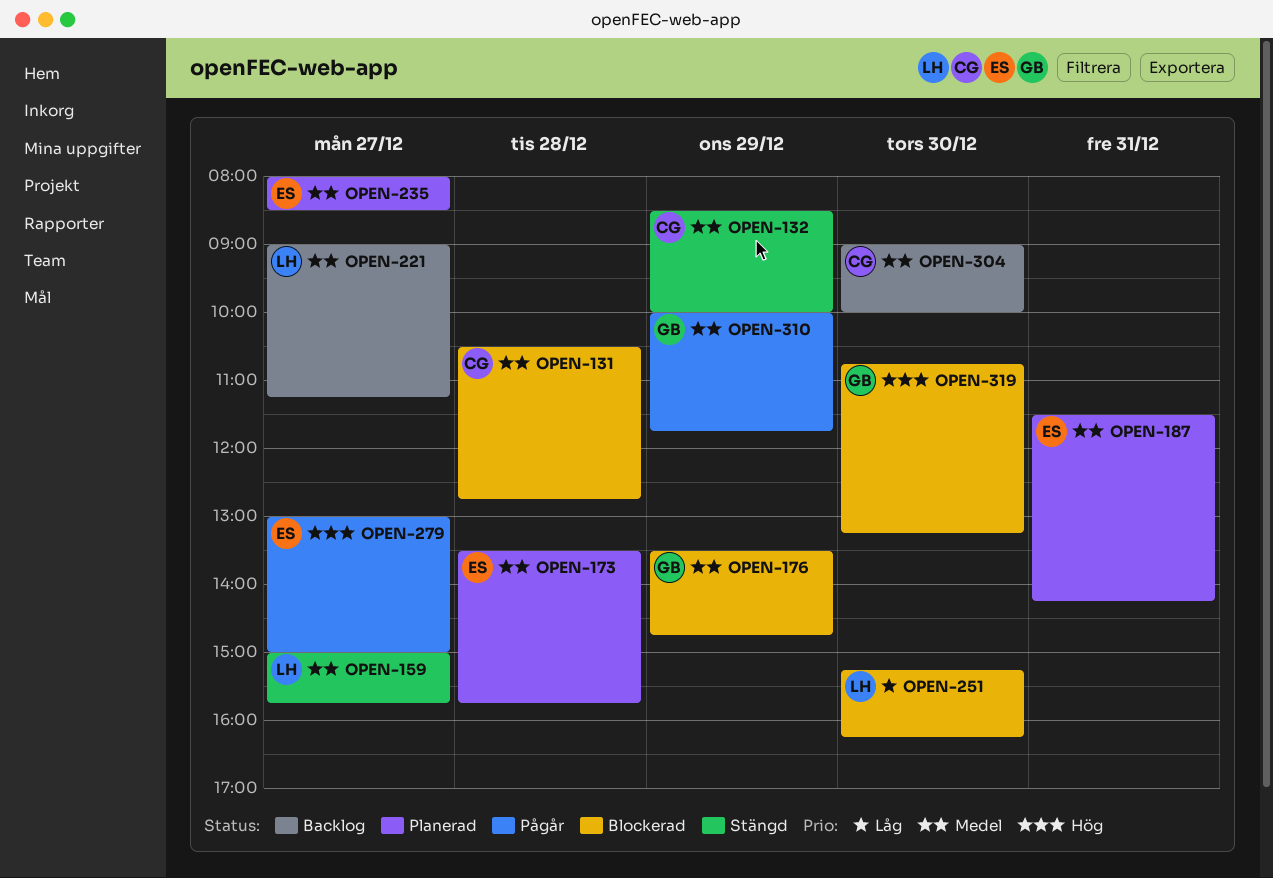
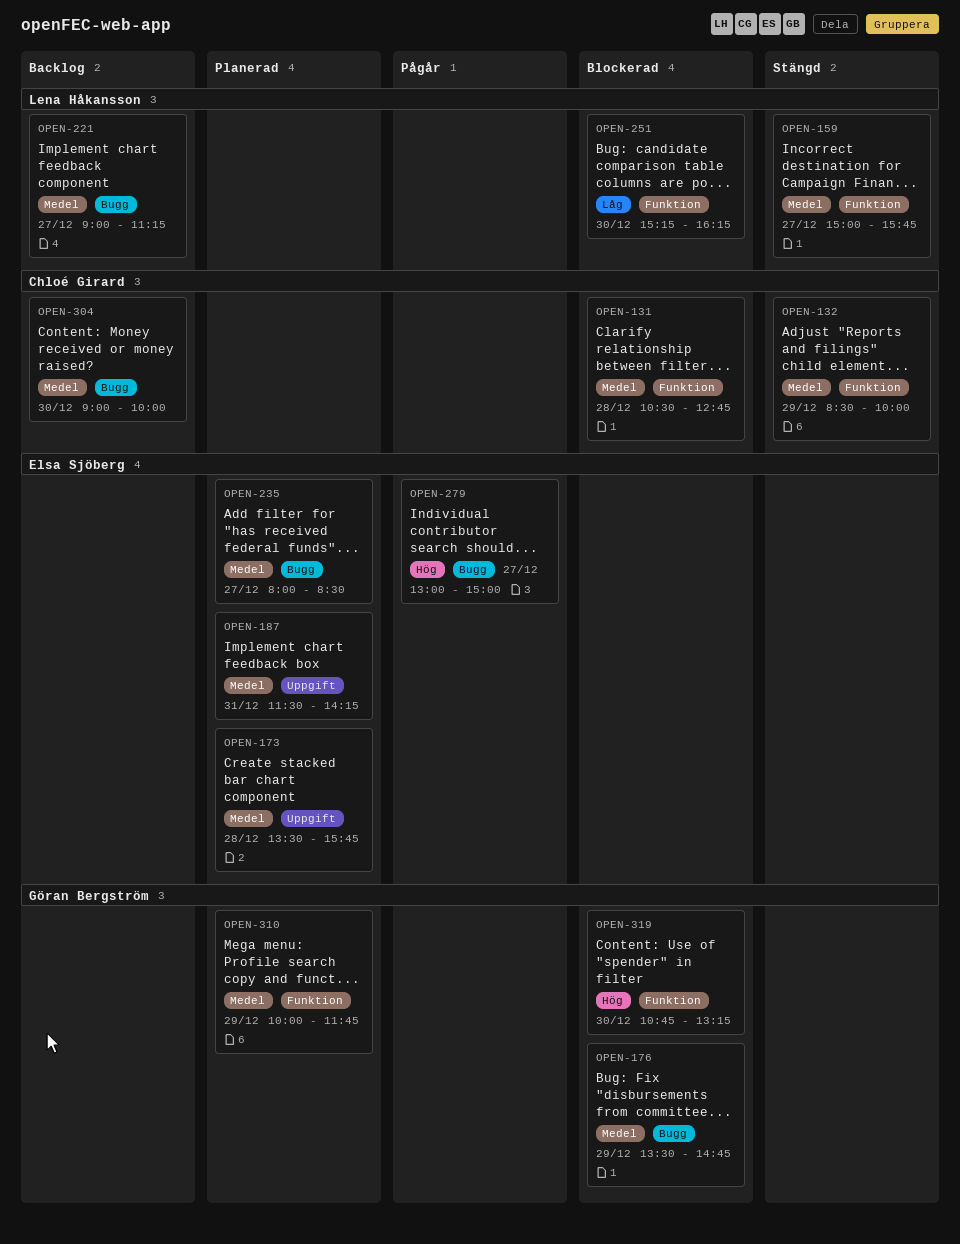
OPEN-310, status: Pågår -> Planerad

